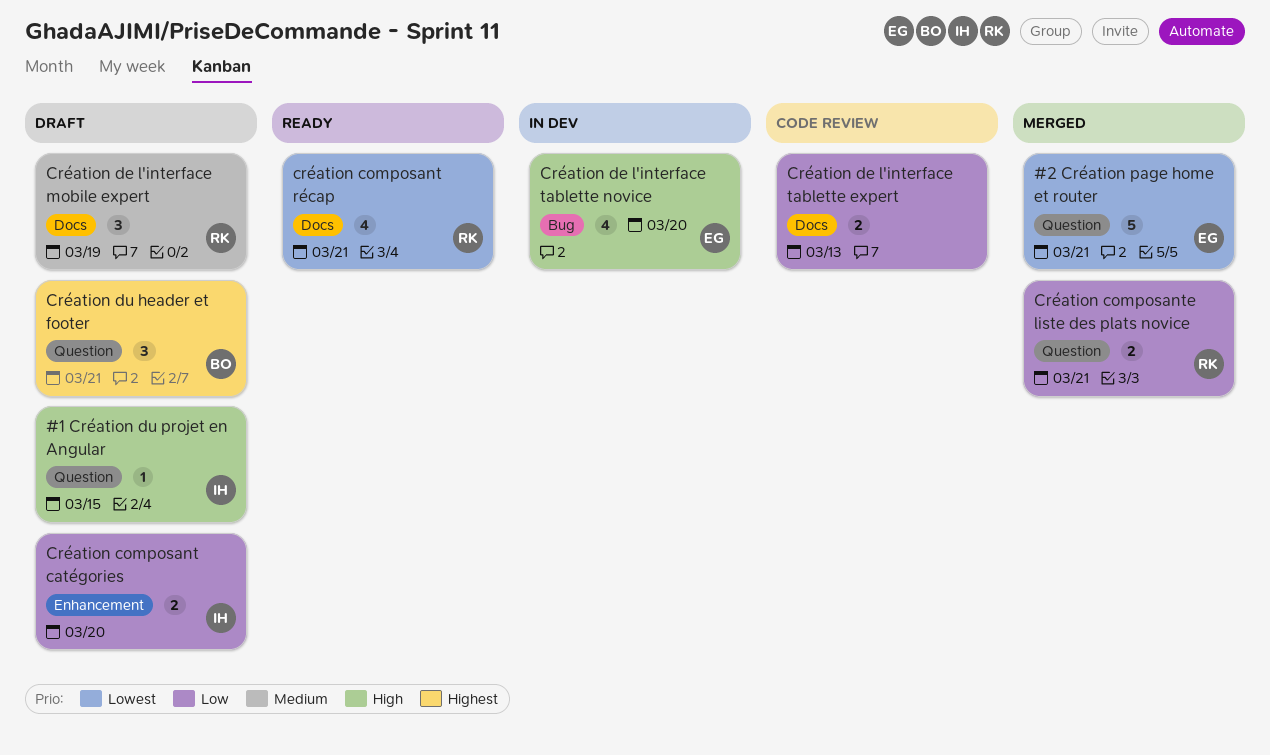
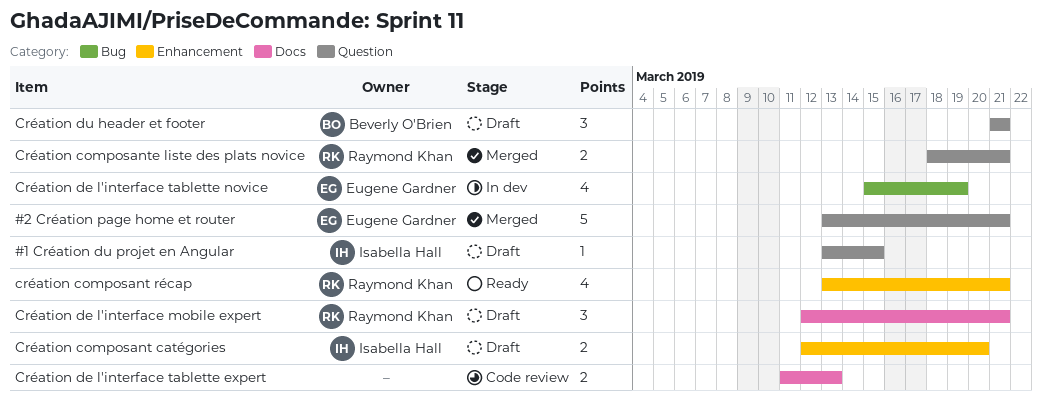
création composant récap, label: Docs -> Enhancement
Création de l'interface mobile expert, due: Mar 19 -> Mar 21
Création de l'interface tablette novice, due: Mar 20 -> Mar 19

